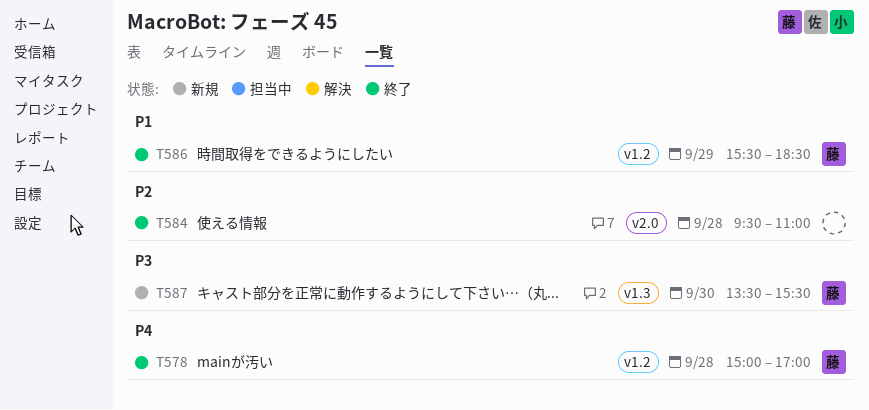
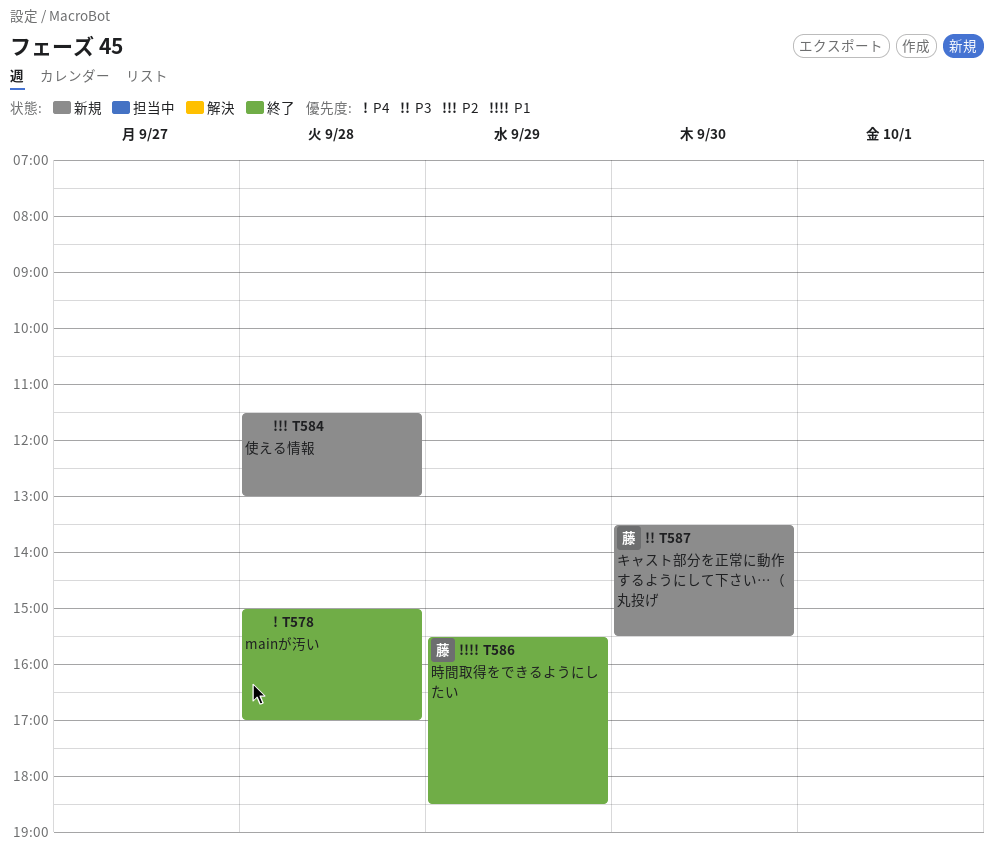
T578, owner: 藤 -> none
T584, status: 終了 -> 新規
T584, begins: 09:30 -> 11:30
T584, ends: 11:00 -> 13:00

